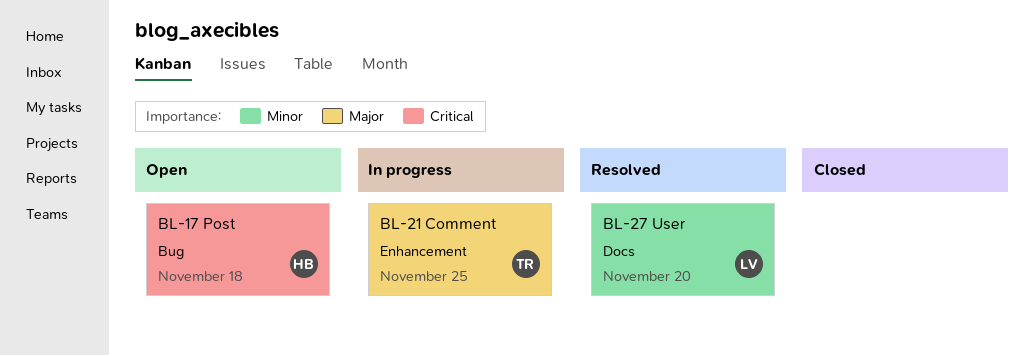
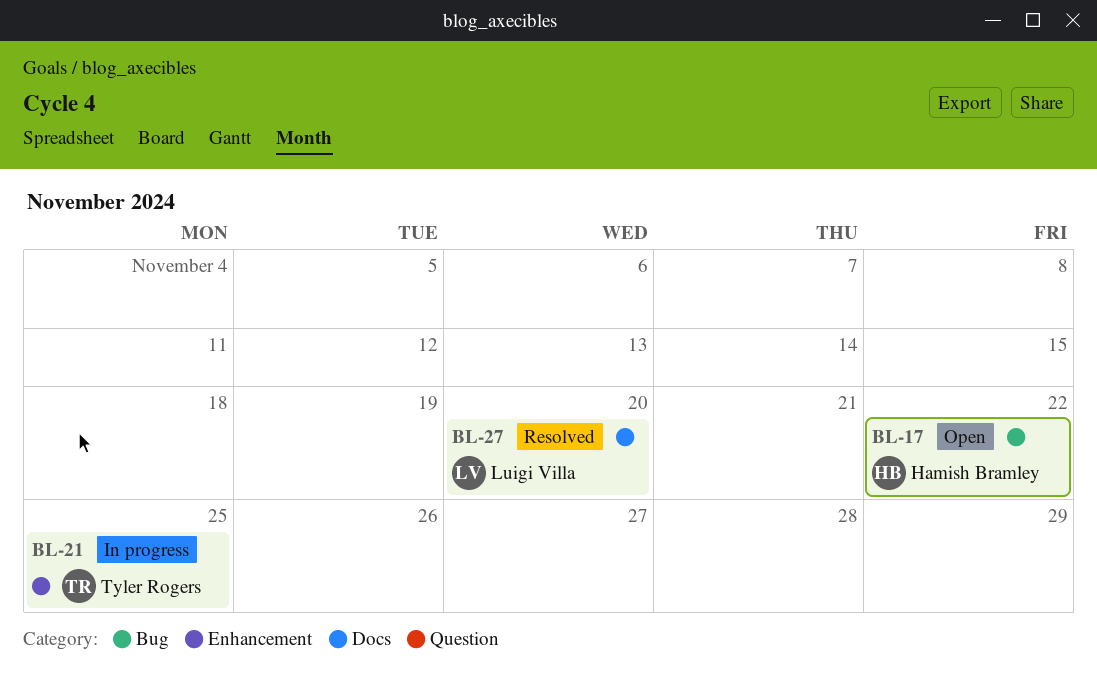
BL-17, due: Nov 18 -> Nov 22

